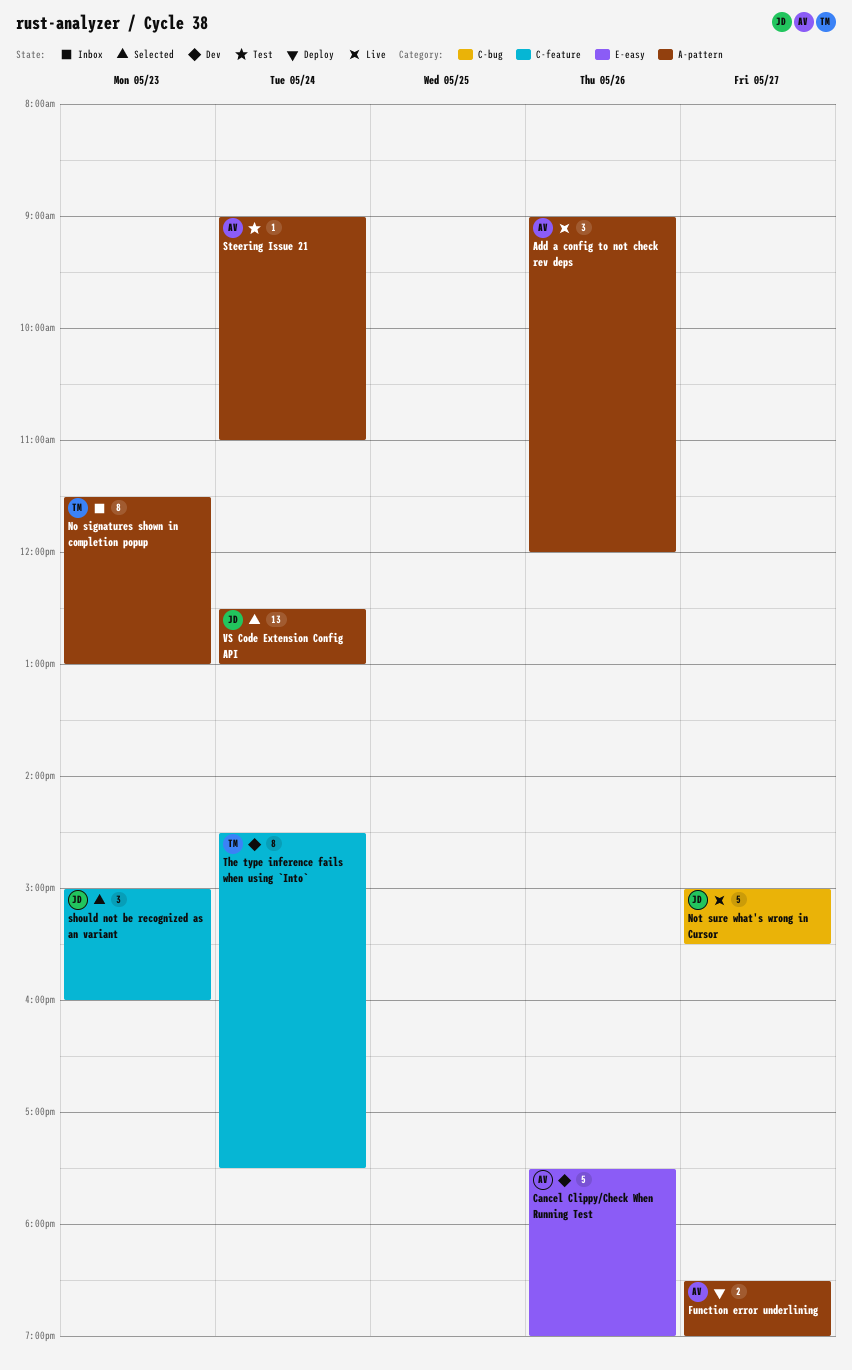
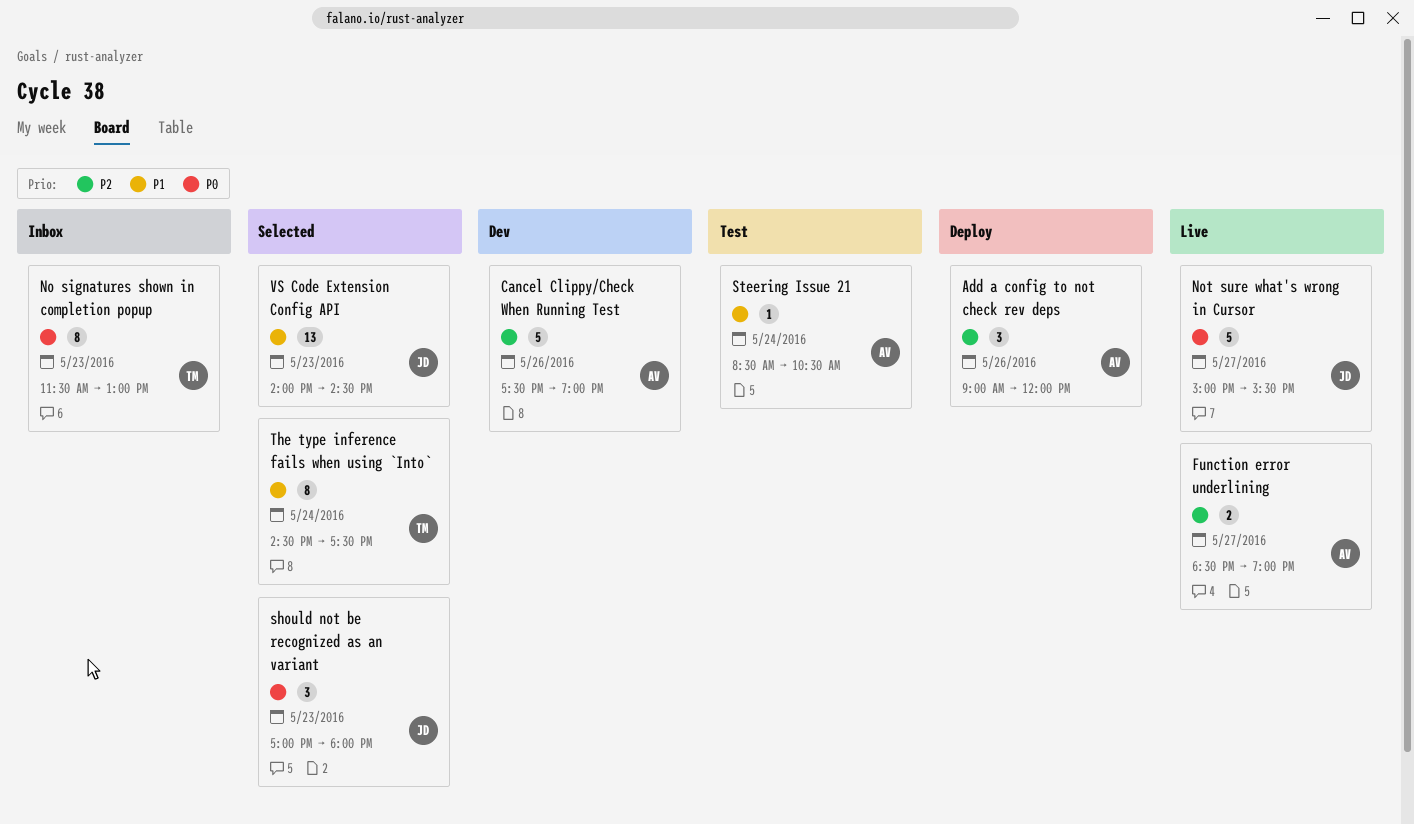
Add a config to not check rev deps, status: Live -> Deploy
Function error underlining, status: Deploy -> Live
should not be recognized as an variant, begins: 15:00 -> 17:00
should not be recognized as an variant, ends: 16:00 -> 18:00
Steering Issue 21, begins: 09:00 -> 08:30
Steering Issue 21, ends: 11:00 -> 10:30
The type inference fails when using `Into`, status: Dev -> Selected
VS Code Extension Config API, day: May 24 -> May 23
VS Code Extension Config API, begins: 12:30 -> 14:00
VS Code Extension Config API, ends: 13:00 -> 14:30

